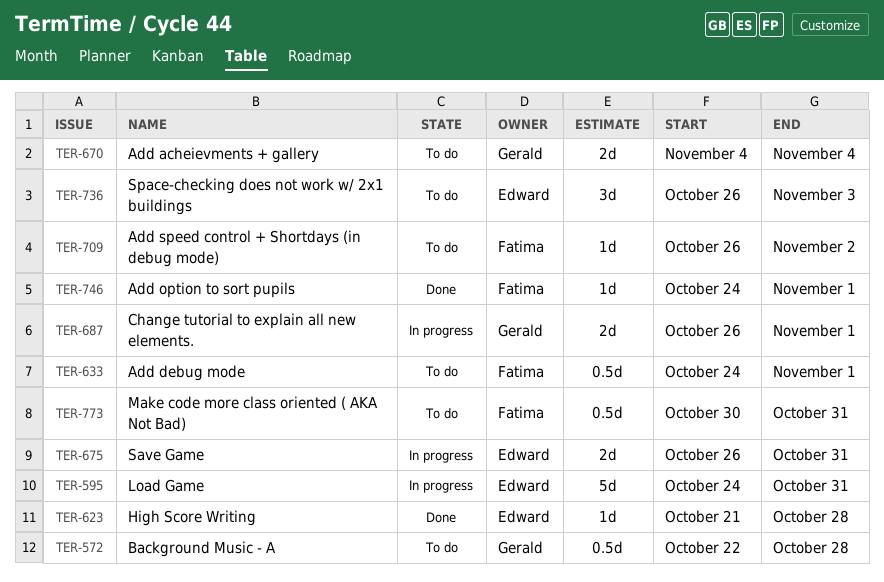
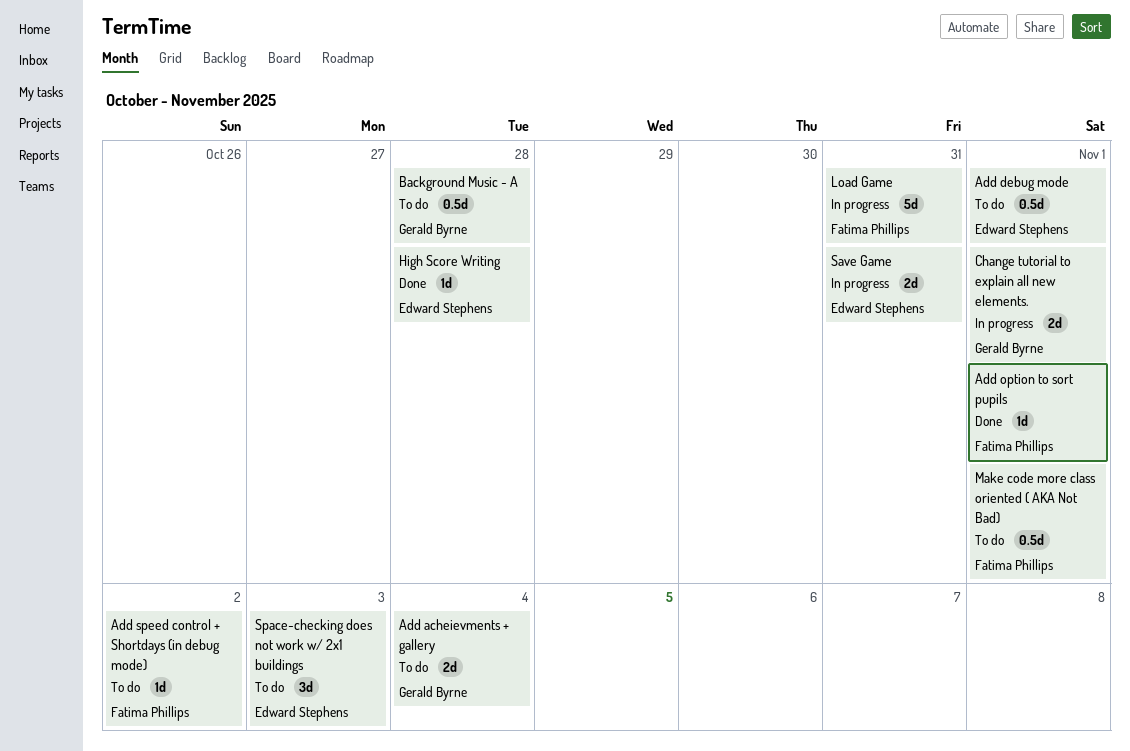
Add debug mode, owner: Fatima Phillips -> Edward Stephens
Load Game, owner: Edward Stephens -> Fatima Phillips
Make code more class oriented ( AKA Not Bad), due: Oct 31 -> Nov 1

